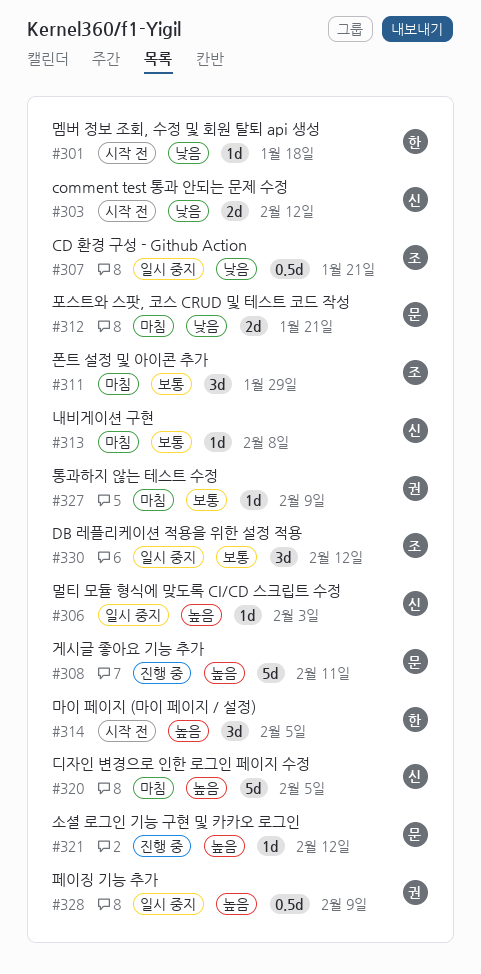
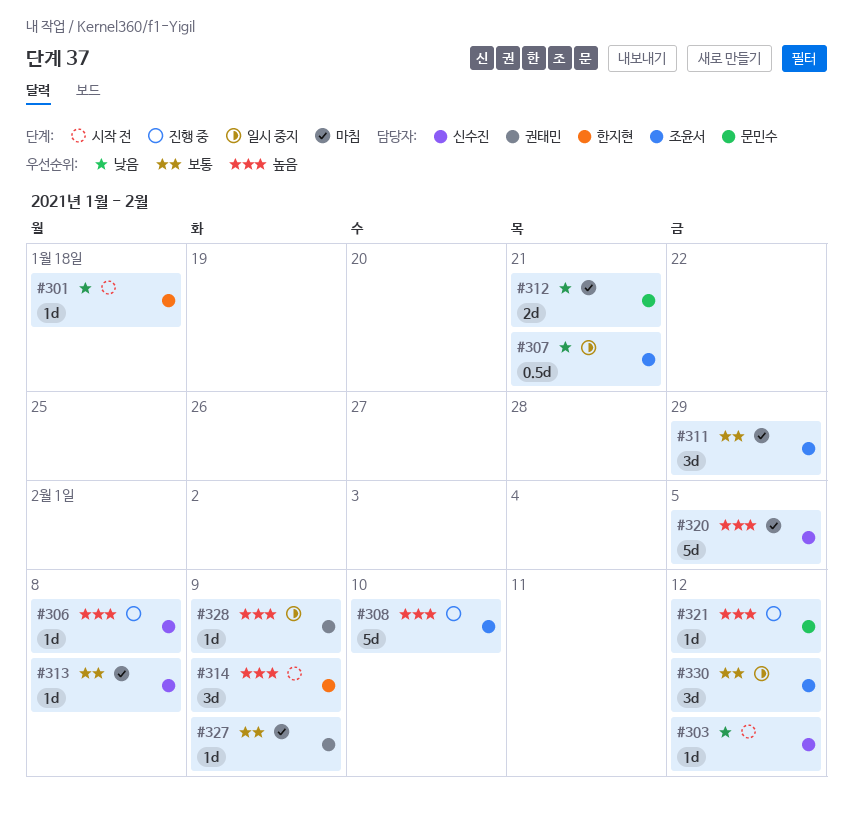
#303, estimate: 2d -> 1d
#306, status: 일시 중지 -> 진행 중
#306, due: Feb 3 -> Feb 8
#308, owner: 문민수 -> 조윤서
#308, due: Feb 11 -> Feb 10
#314, due: Feb 5 -> Feb 9
#328, estimate: 0.5d -> 1d

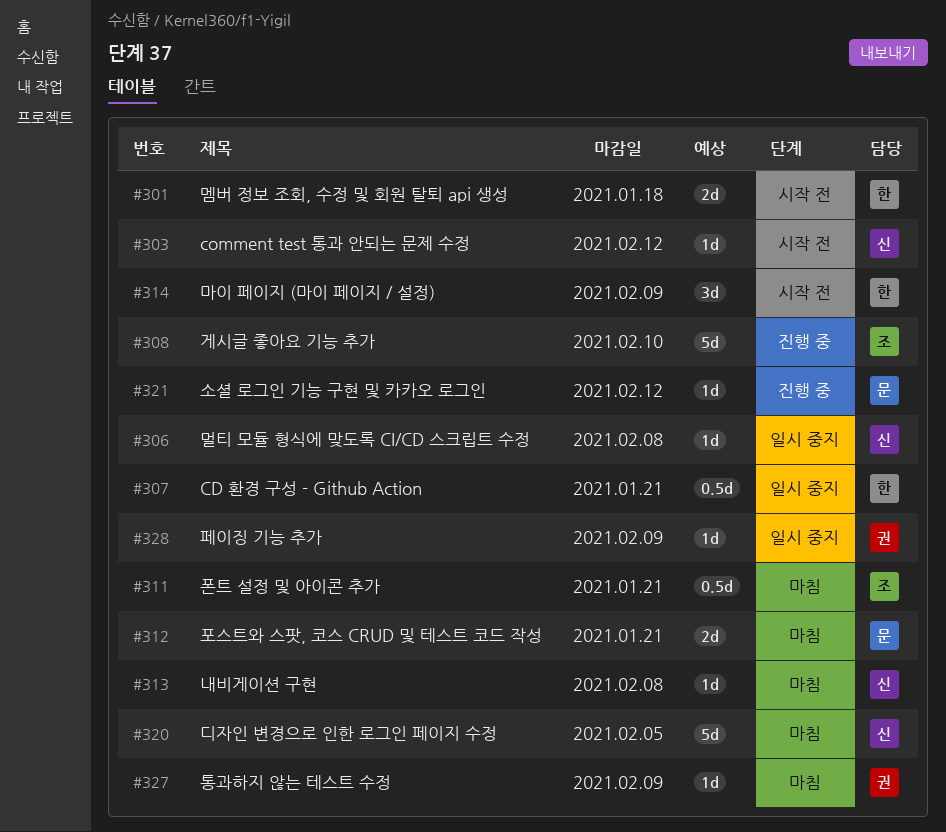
#301, estimate: 1d -> 2d
#306, status: 진행 중 -> 일시 중지
#307, owner: 조윤서 -> 한지현
#311, estimate: 3d -> 0.5d
#311, due: Jan 29 -> Jan 21
#330: present -> none

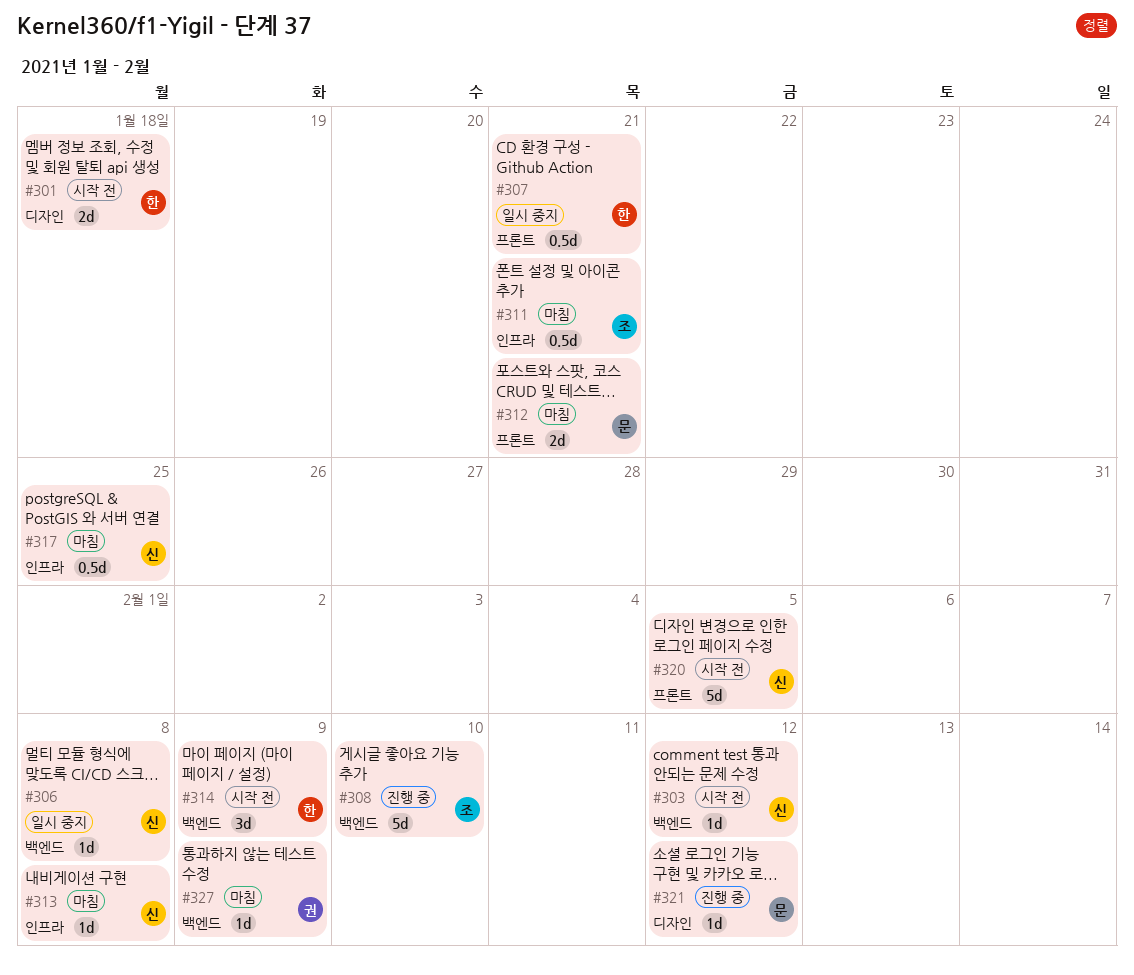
#317: none -> present
#320, status: 마침 -> 시작 전
#328: present -> none

